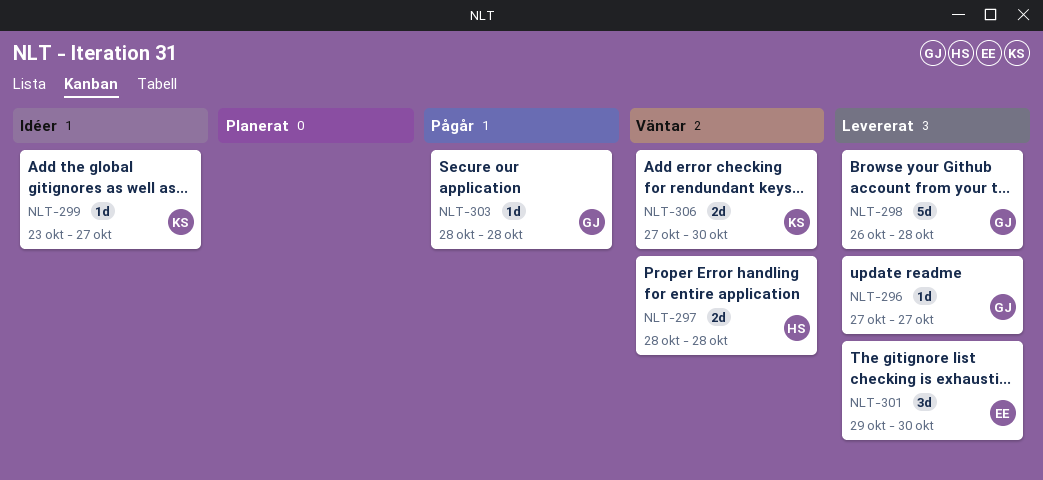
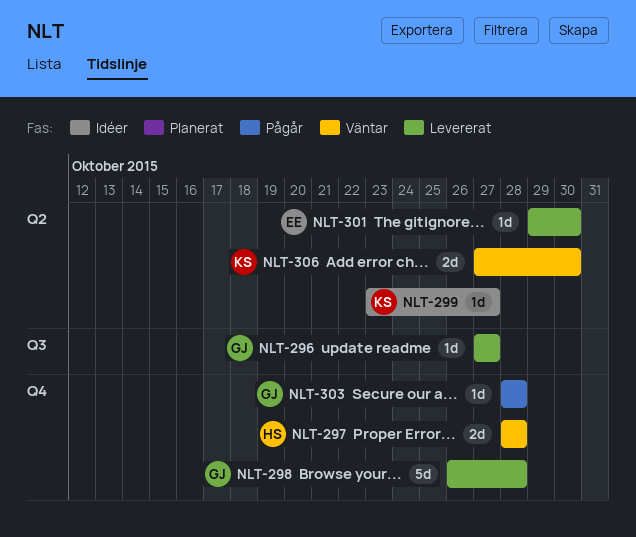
NLT-301, estimate: 3d -> 1d

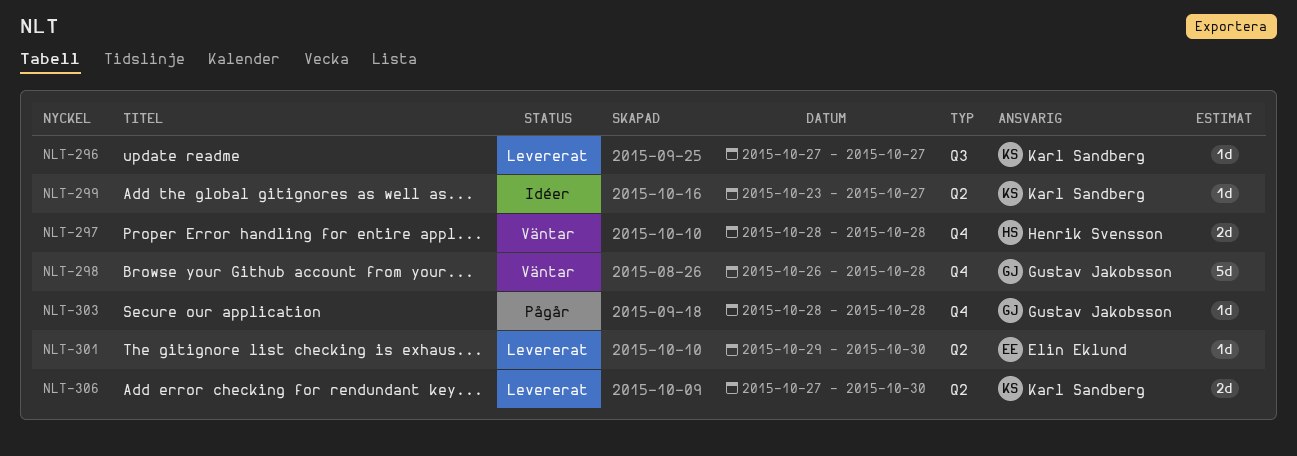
NLT-296, owner: Gustav Jakobsson -> Karl Sandberg
NLT-298, status: Levererat -> Väntar
NLT-306, status: Väntar -> Levererat

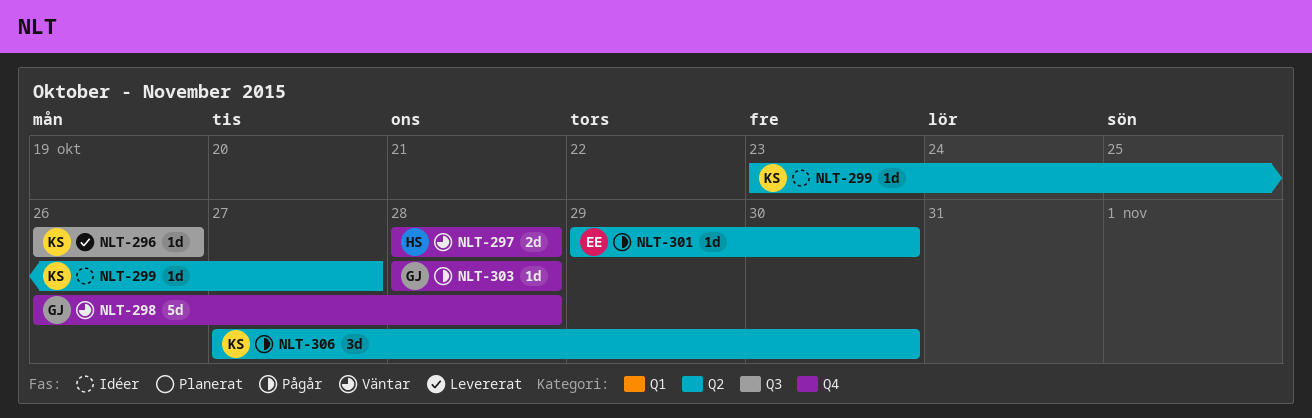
NLT-296, start: Oct 27 -> Oct 26
NLT-296, due: Oct 27 -> Oct 26
NLT-301, status: Levererat -> Pågår
NLT-306, status: Levererat -> Pågår
NLT-306, estimate: 2d -> 3d

